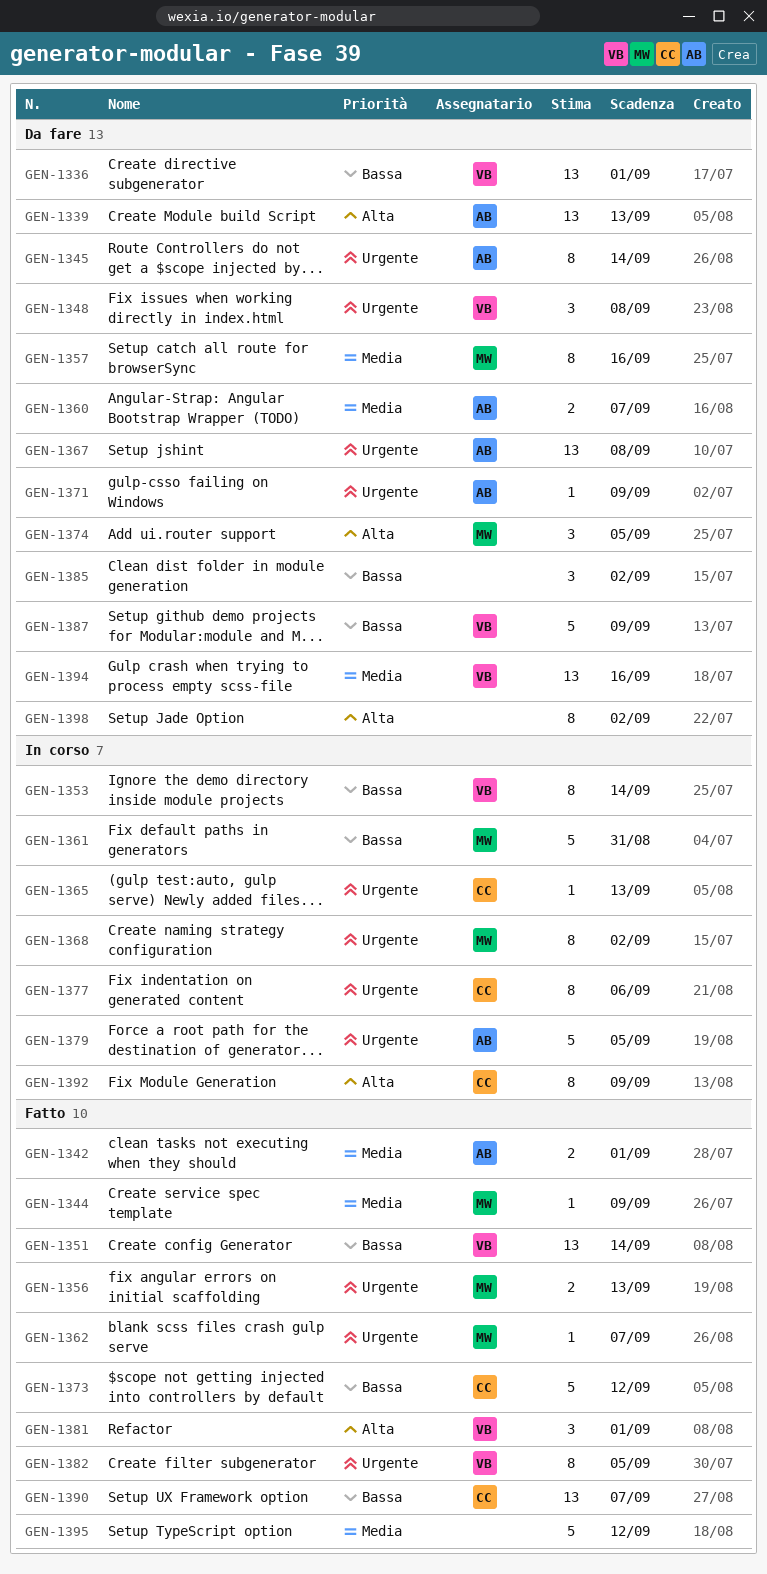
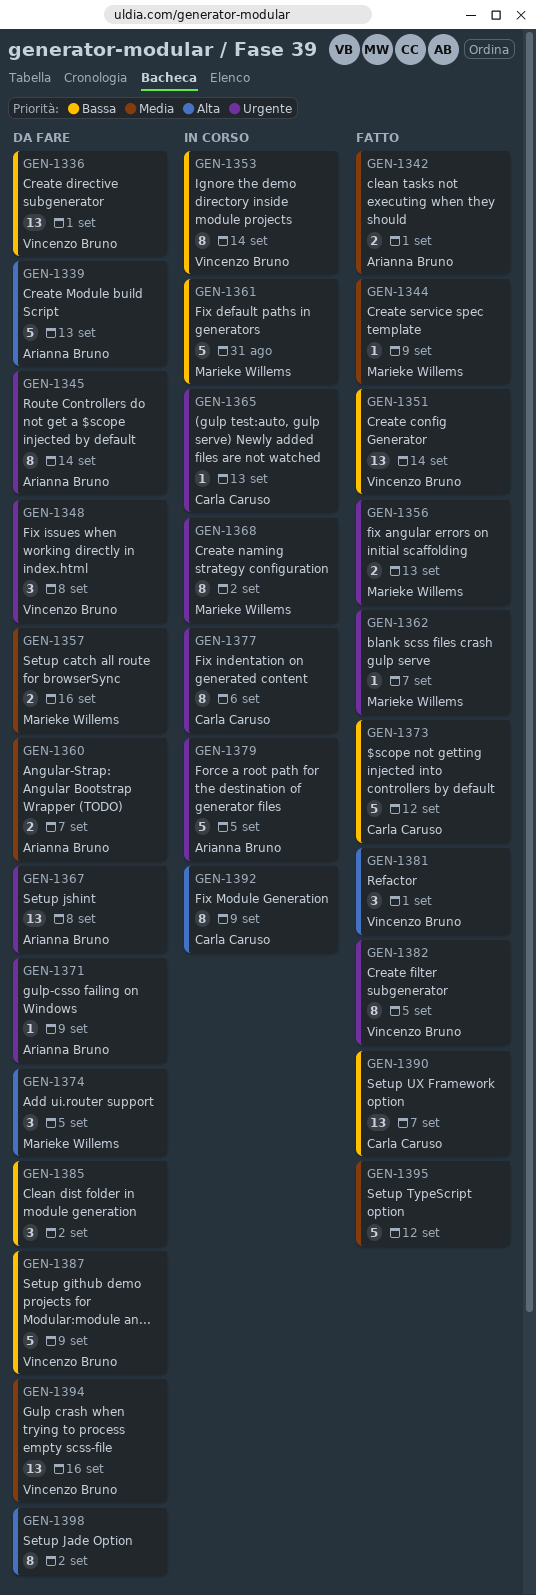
GEN-1339, estimate: 13 -> 5
GEN-1357, estimate: 8 -> 2

